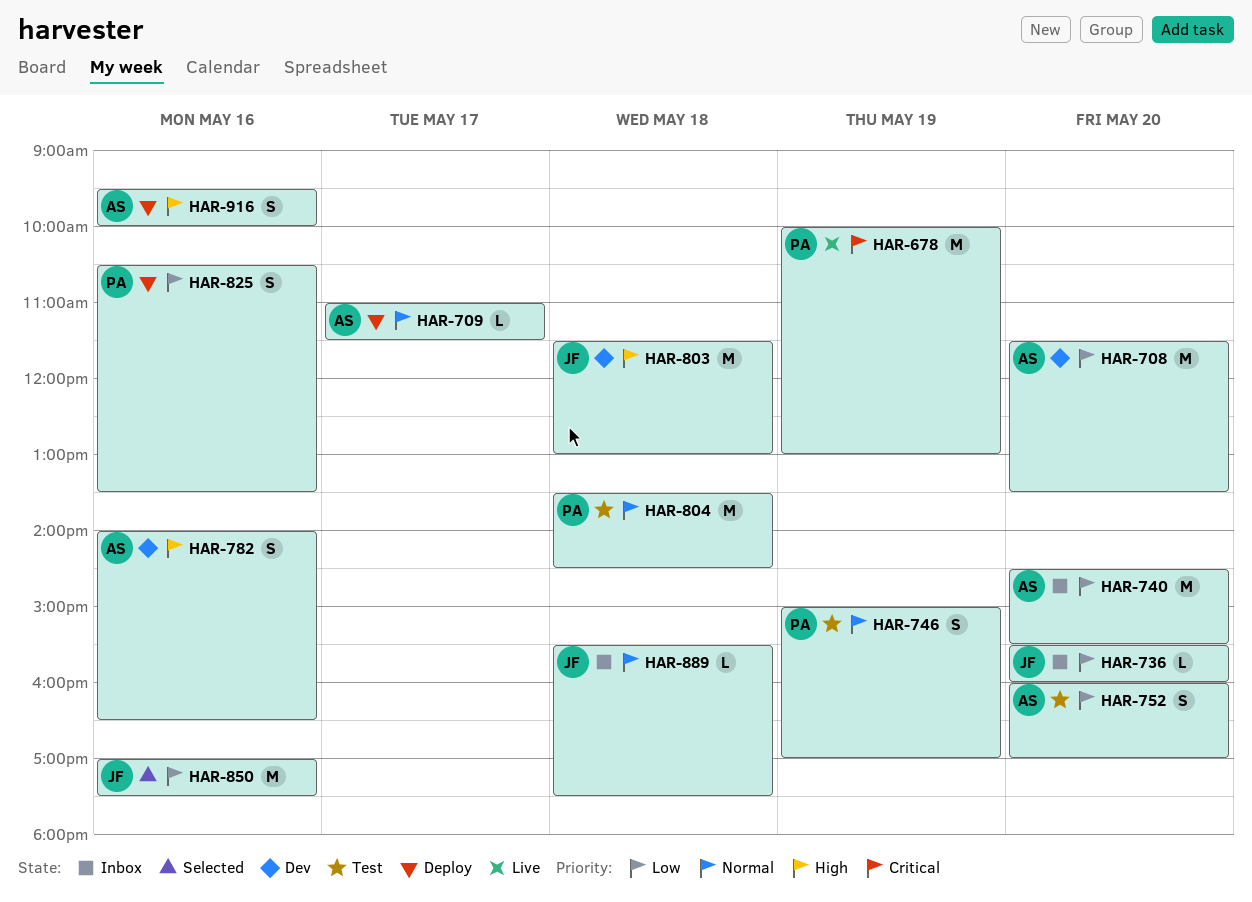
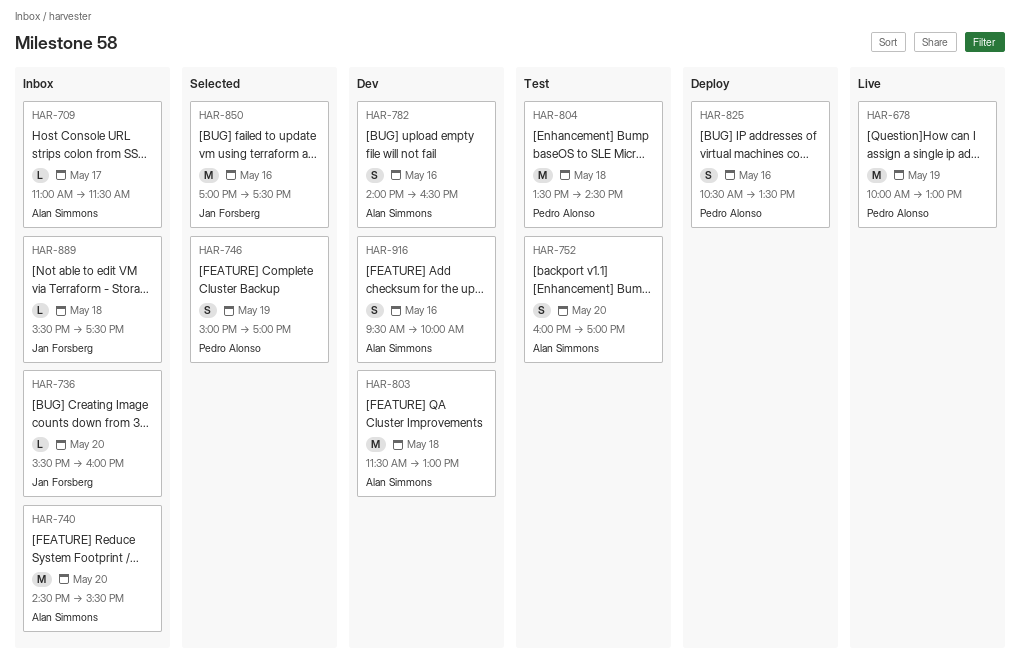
HAR-708: present -> none
HAR-709, status: Deploy -> Inbox
HAR-746, status: Test -> Selected
HAR-803, owner: Jan Forsberg -> Alan Simmons
HAR-916, status: Deploy -> Dev

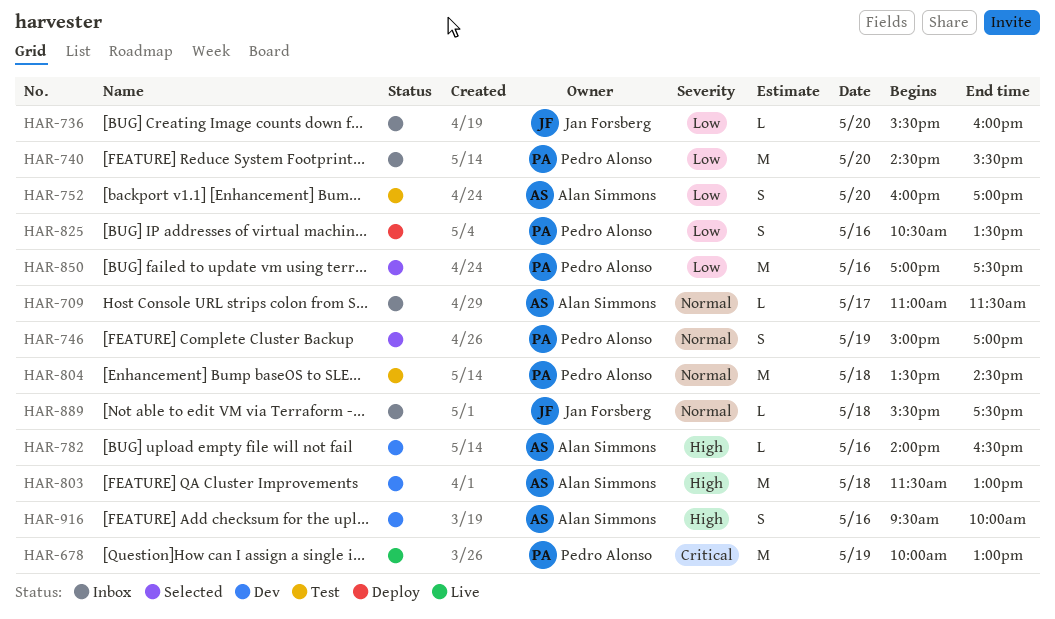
HAR-740, owner: Alan Simmons -> Pedro Alonso
HAR-782, estimate: S -> L
HAR-850, owner: Jan Forsberg -> Pedro Alonso

